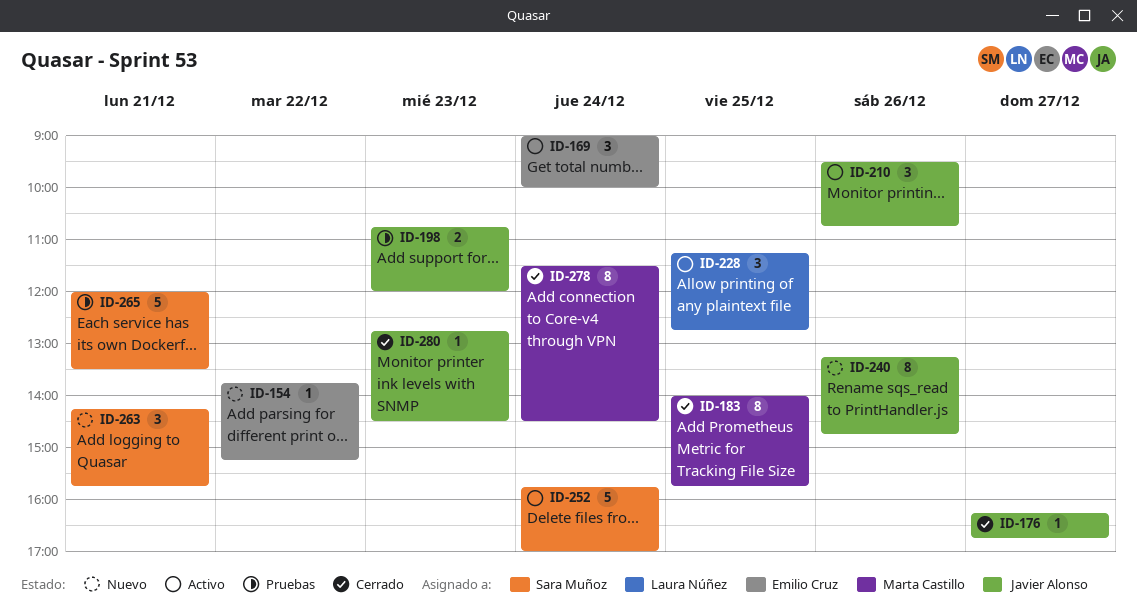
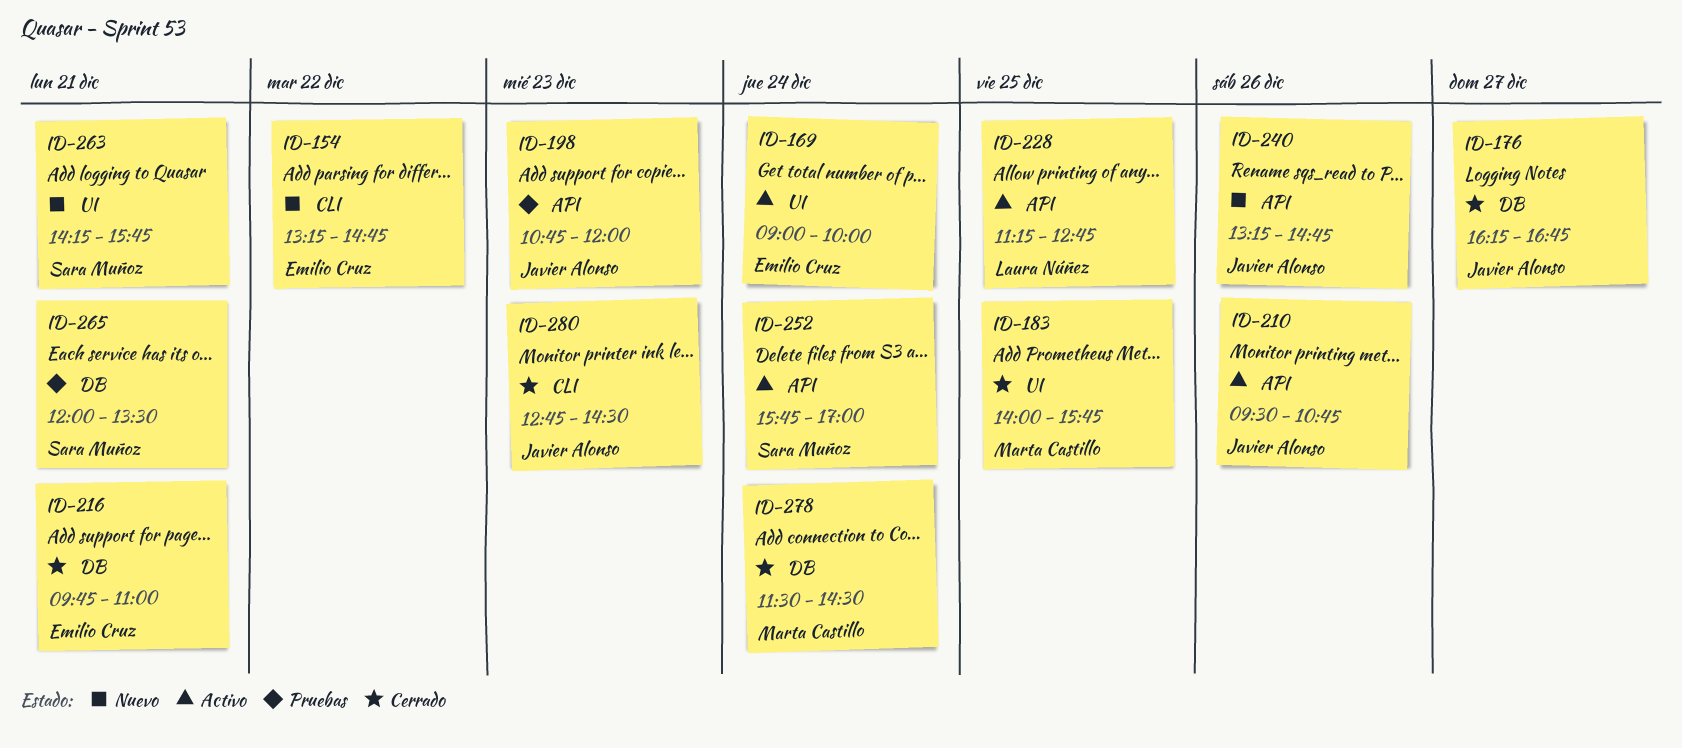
ID-154, begins: 13:45 -> 13:15
ID-154, ends: 15:15 -> 14:45
ID-216: none -> present

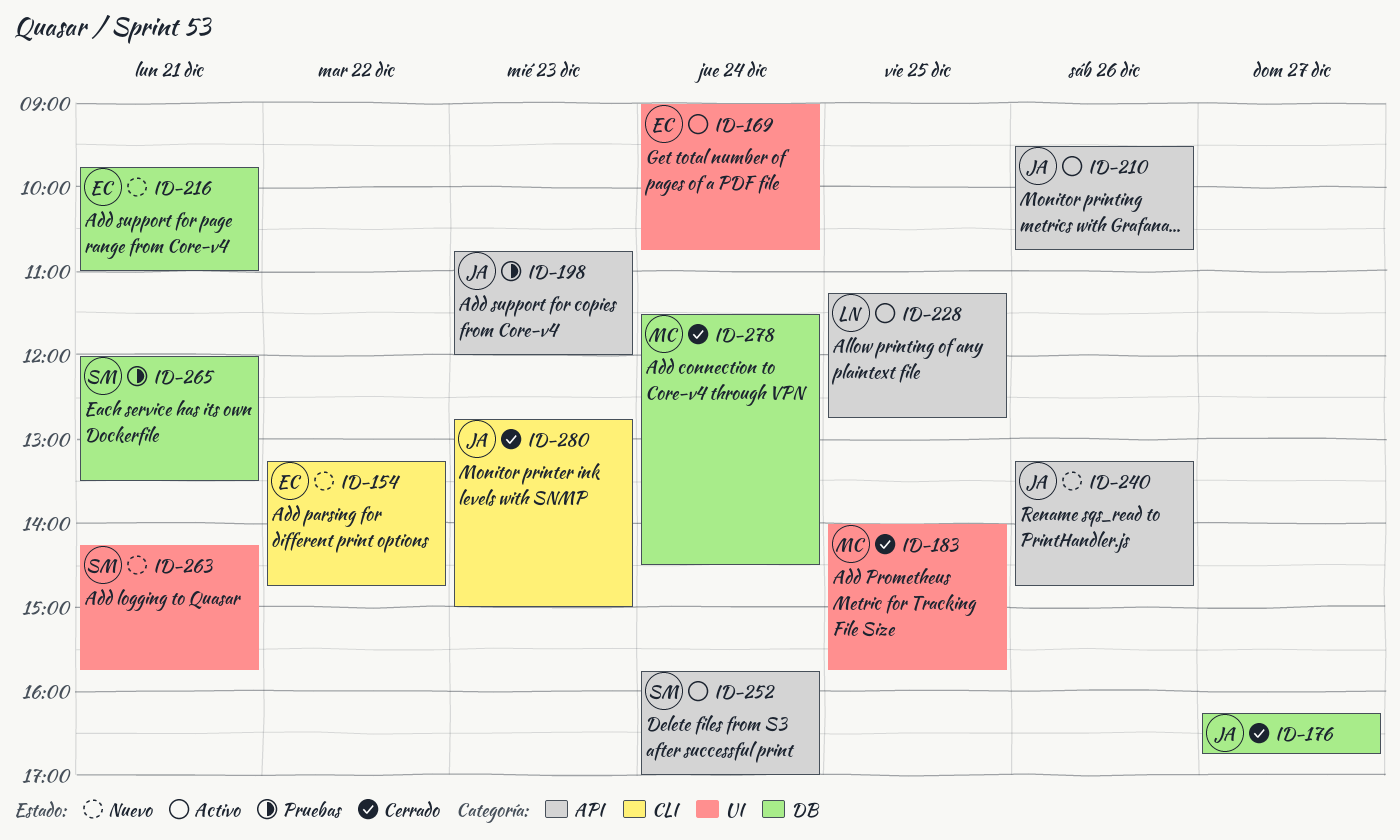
ID-169, ends: 10:00 -> 10:45
ID-216, status: Cerrado -> Nuevo
ID-280, ends: 14:30 -> 15:00

